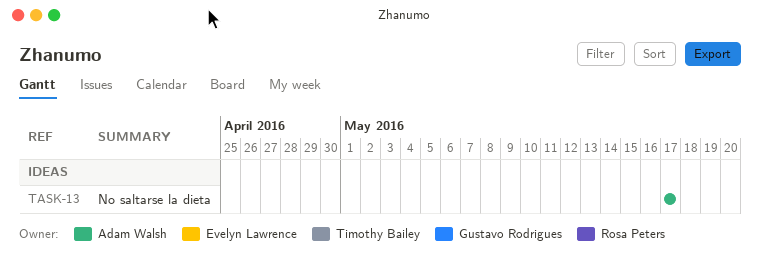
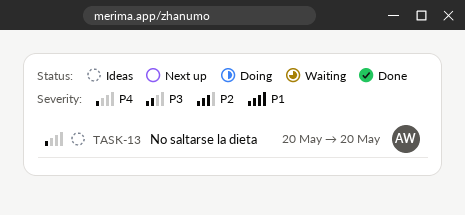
TASK-13, start: May 17 -> May 20
TASK-13, due: May 17 -> May 20

